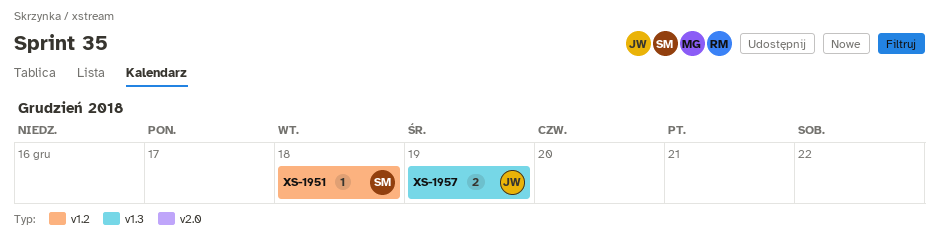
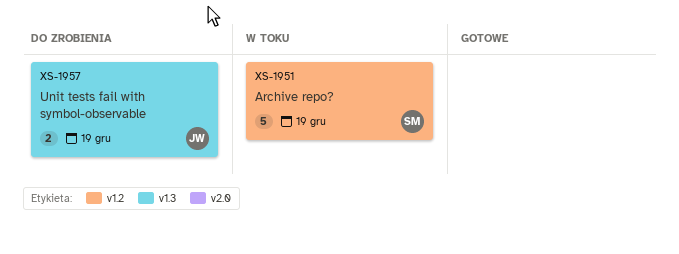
XS-1951, estimate: 1 -> 5
XS-1951, due: Dec 18 -> Dec 19

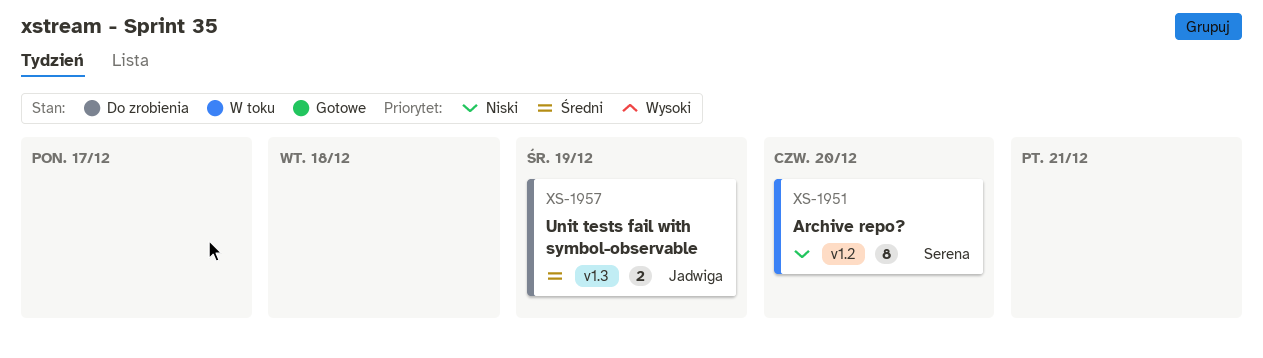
XS-1951, estimate: 5 -> 8
XS-1951, due: Dec 19 -> Dec 20

